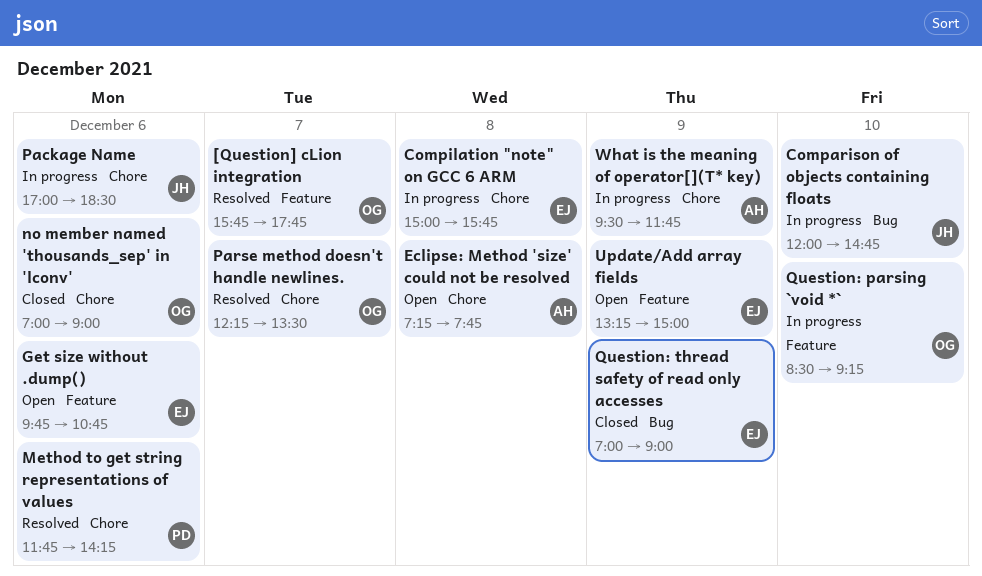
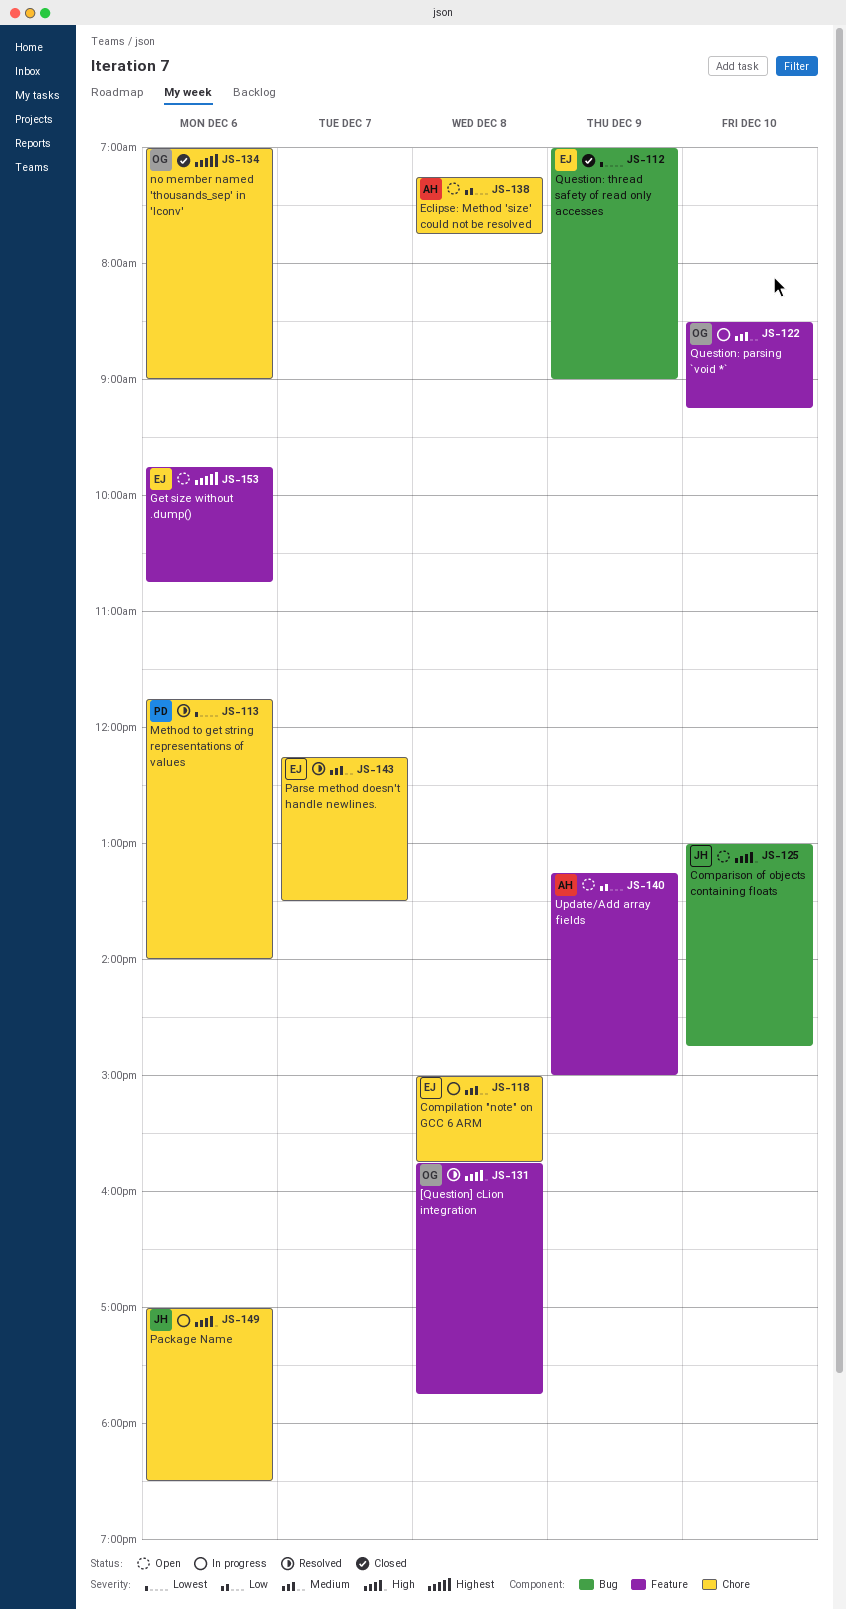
[Question] cLion integration, day: Dec 7 -> Dec 8
Comparison of objects containing floats, status: In progress -> Open
Comparison of objects containing floats, begins: 12:00 -> 13:00
Method to get string representations of values, ends: 14:15 -> 14:00
Parse method doesn't handle newlines., owner: OG -> EJ
Update/Add array fields, owner: EJ -> AH
What is the meaning of operator[](T* key): present -> none

